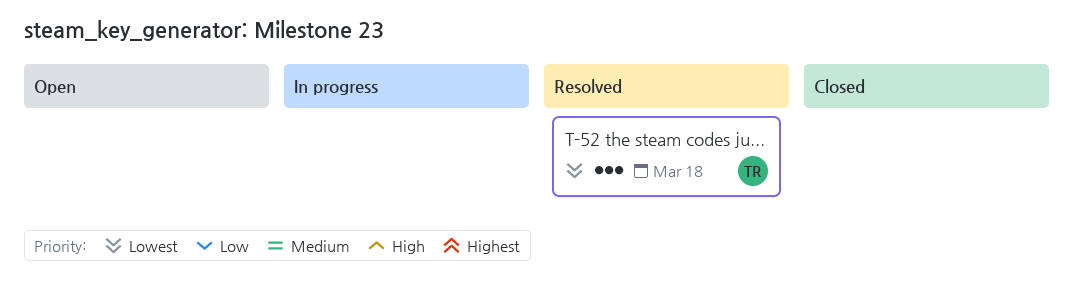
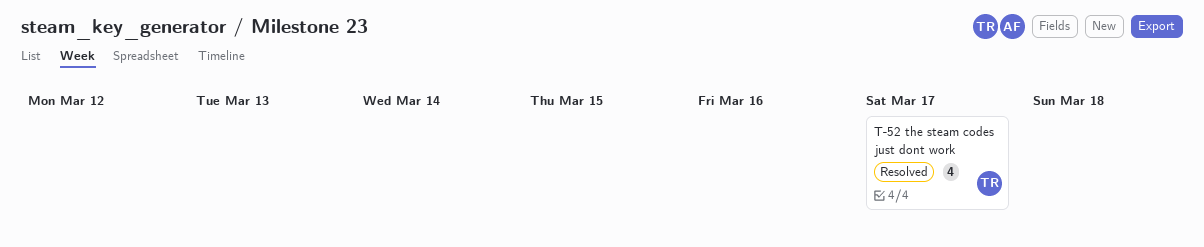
T-52, estimate: 3 -> 4
T-52, due: Mar 18 -> Mar 17

